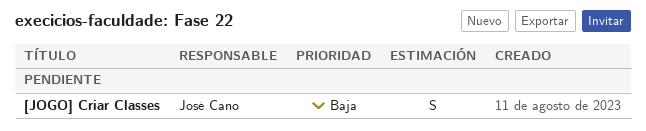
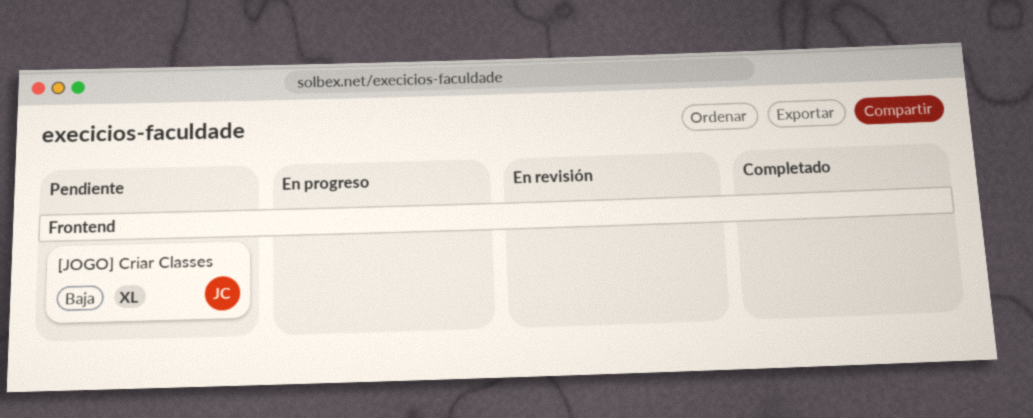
[JOGO] Criar Classes, estimate: S -> XL

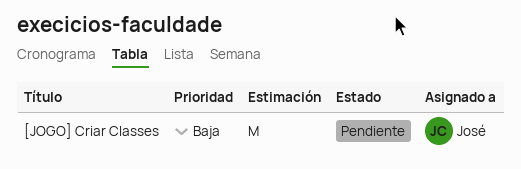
[JOGO] Criar Classes, estimate: XL -> M

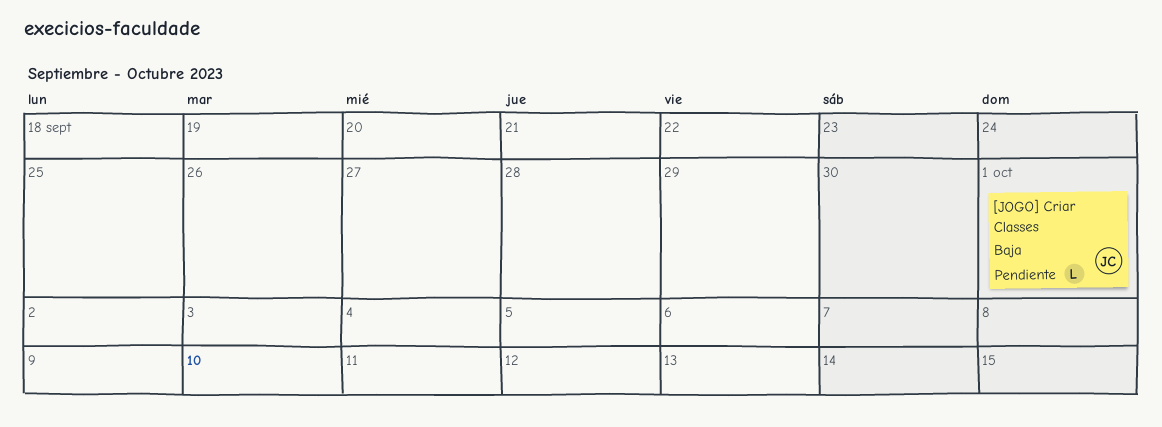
[JOGO] Criar Classes, estimate: M -> L

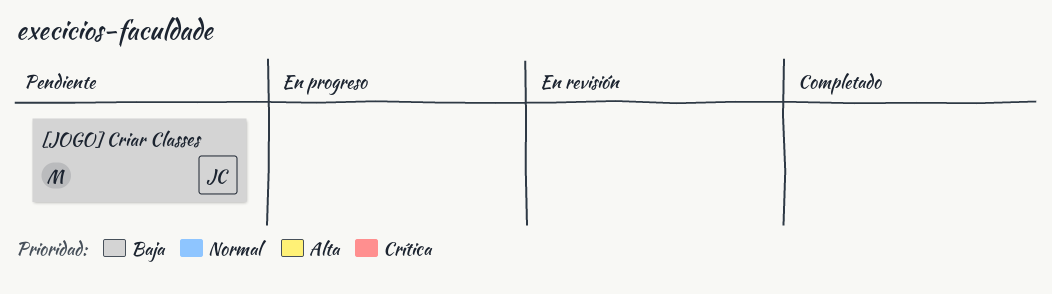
[JOGO] Criar Classes, estimate: L -> M

